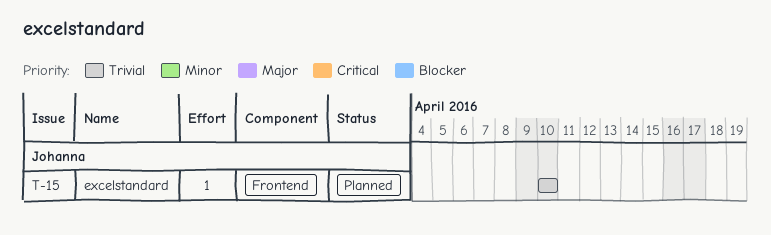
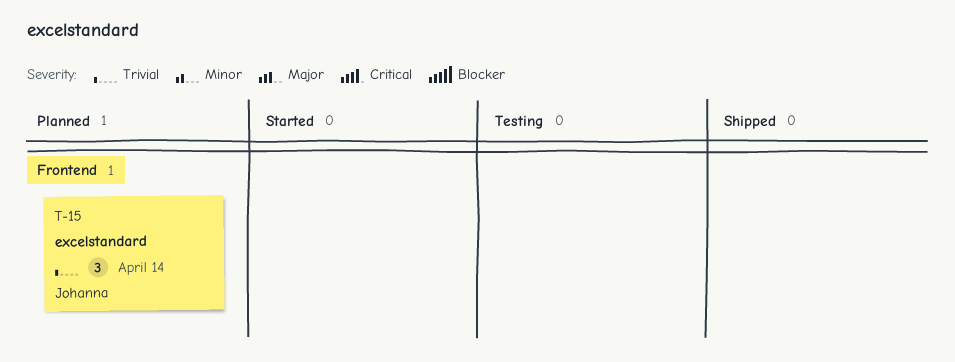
T-15, estimate: 1 -> 3
T-15, due: Apr 10 -> Apr 14

